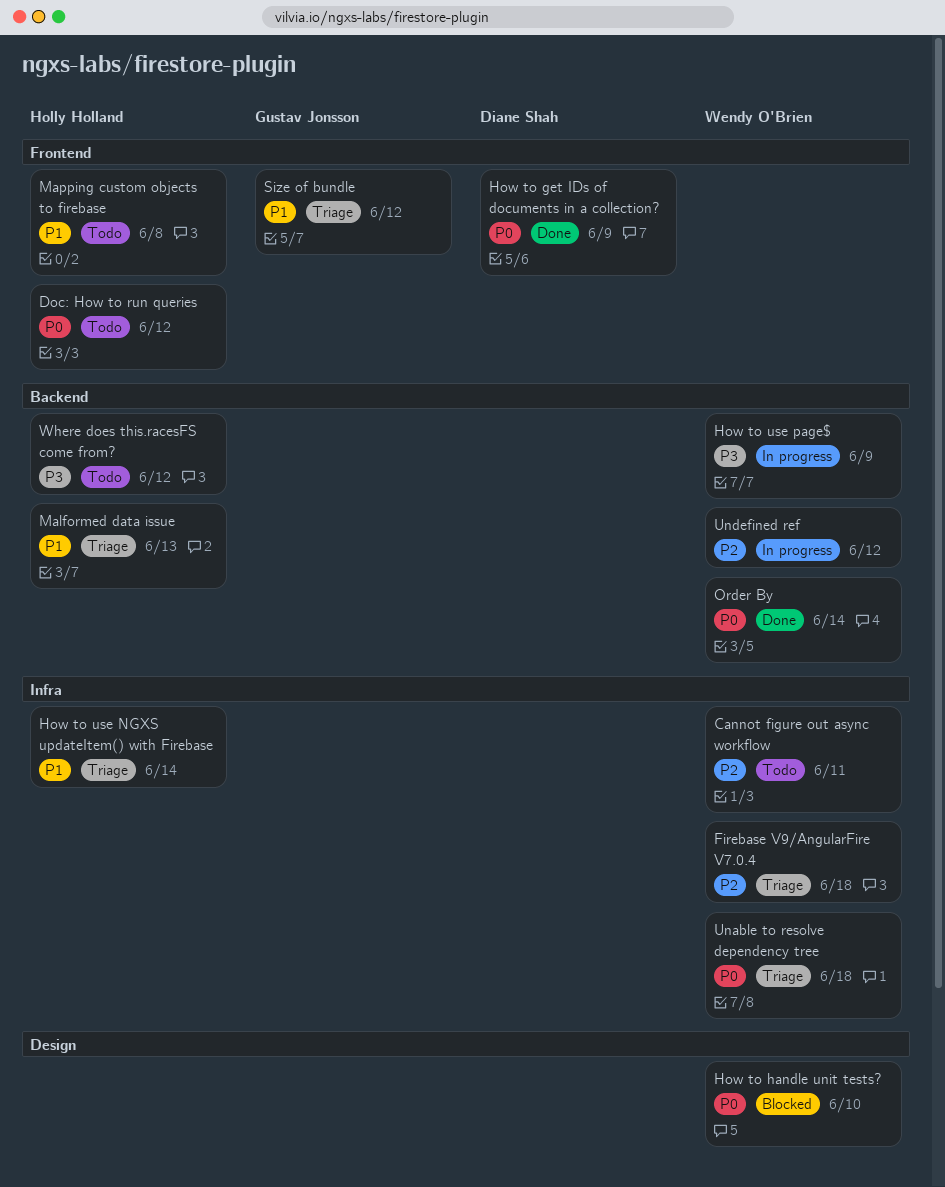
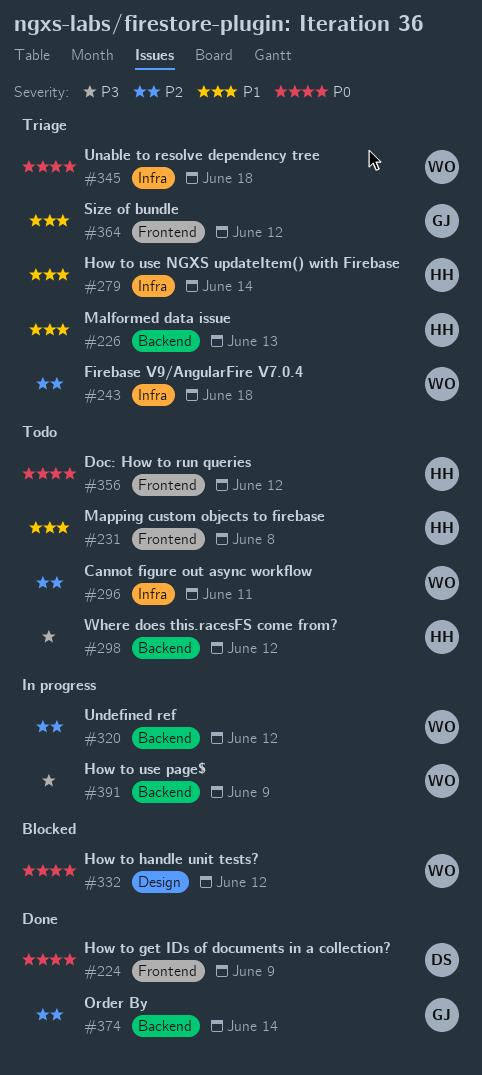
How to handle unit tests?, due: Jun 10 -> Jun 12
Order By, owner: Wendy O'Brien -> Gustav Jonsson
Order By, priority: P0 -> P2

